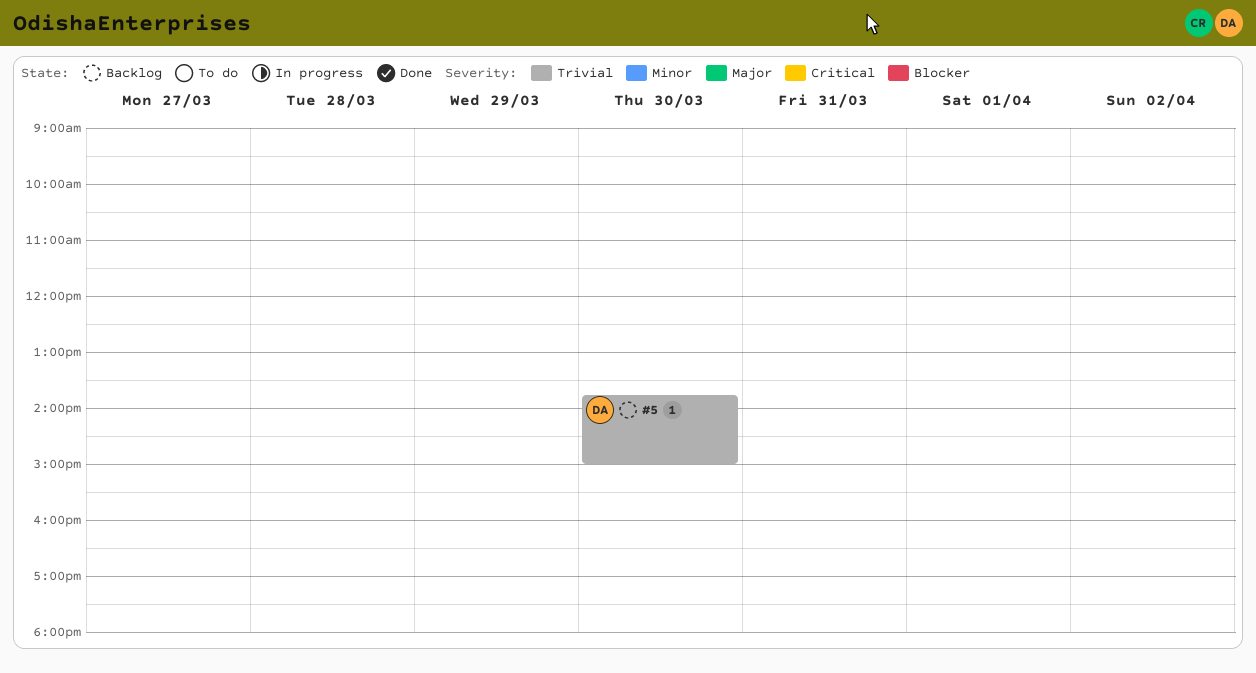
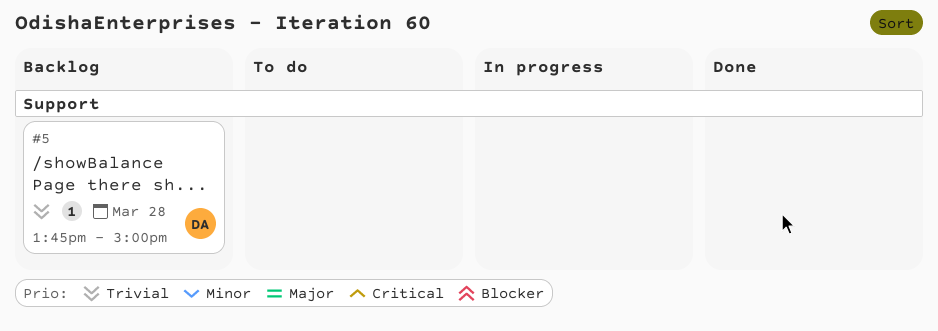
#5, day: Mar 30 -> Mar 28

